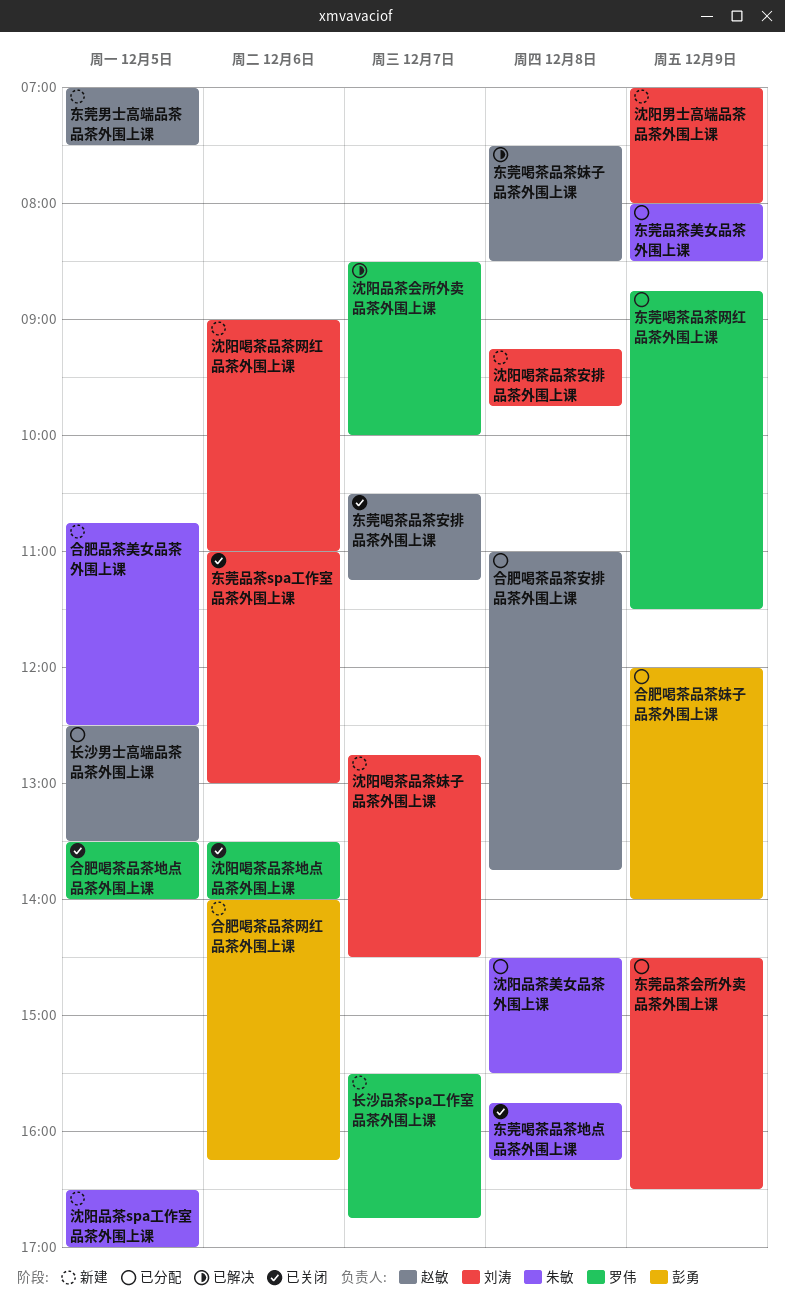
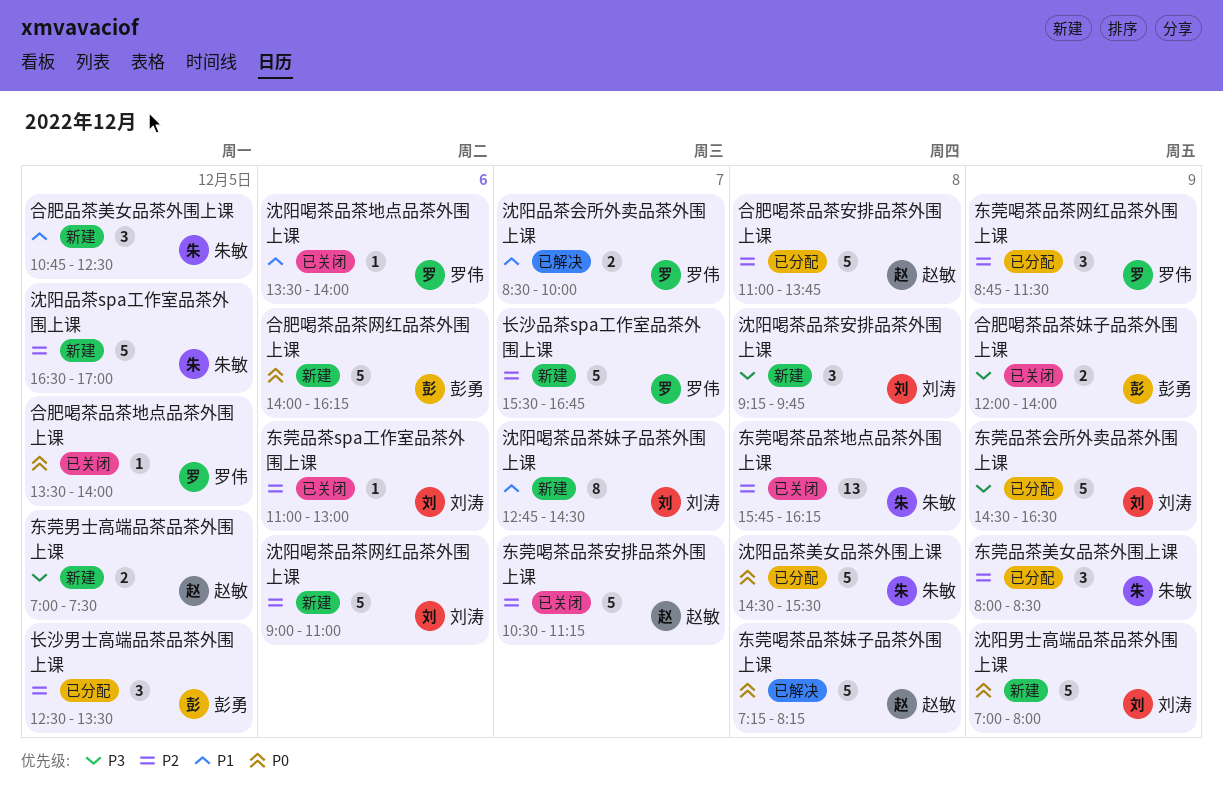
东莞喝茶品茶妹子品茶外围上课, begins: 07:30 -> 07:15
东莞喝茶品茶妹子品茶外围上课, ends: 08:30 -> 08:15
合肥喝茶品茶妹子品茶外围上课, status: 已分配 -> 已关闭
长沙男士高端品茶品茶外围上课, owner: 赵敏 -> 彭勇

